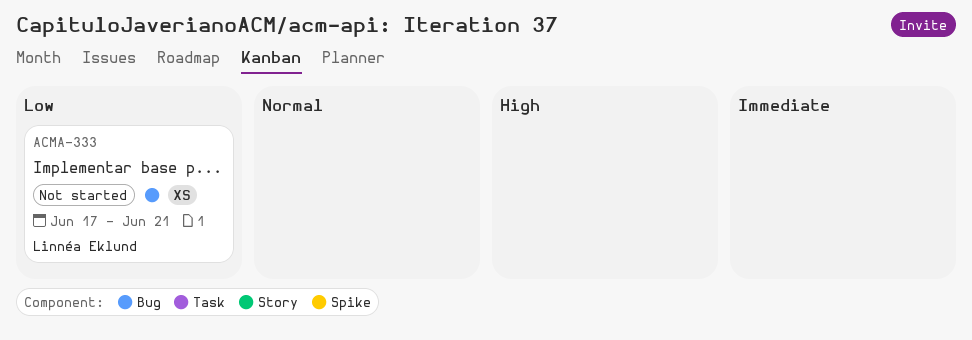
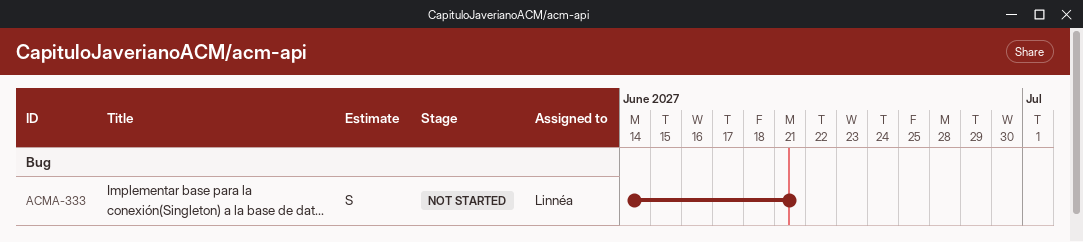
ACMA-333, estimate: XS -> S
ACMA-333, start: Jun 17 -> Jun 14

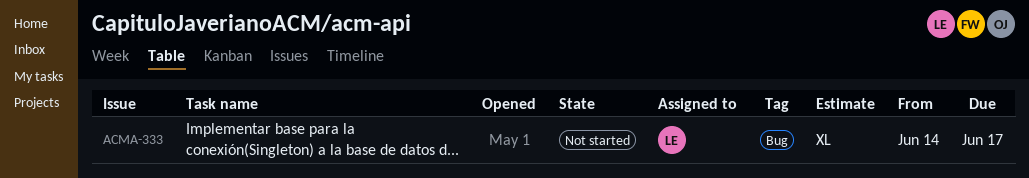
ACMA-333, estimate: S -> XL
ACMA-333, due: Jun 21 -> Jun 17

